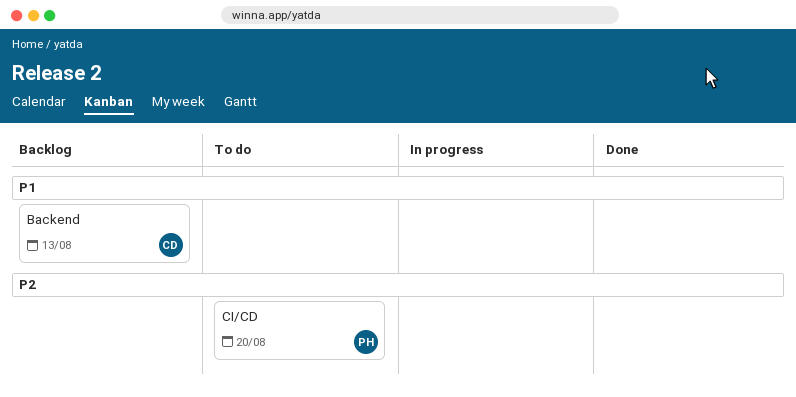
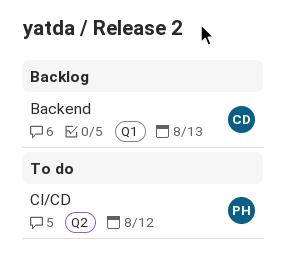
CI/CD, due: Aug 20 -> Aug 12

